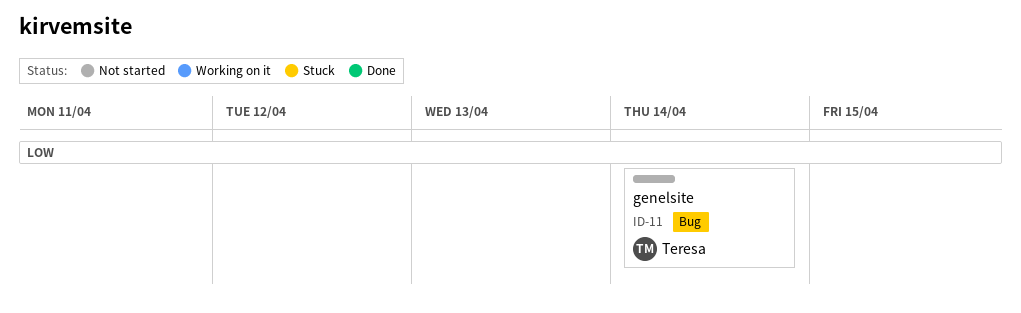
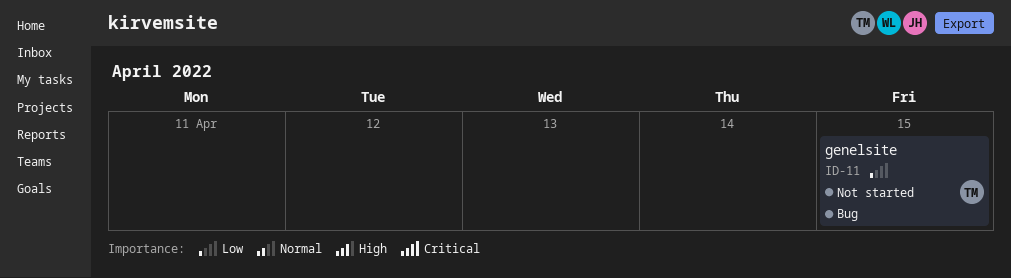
ID-11, due: Apr 14 -> Apr 15

